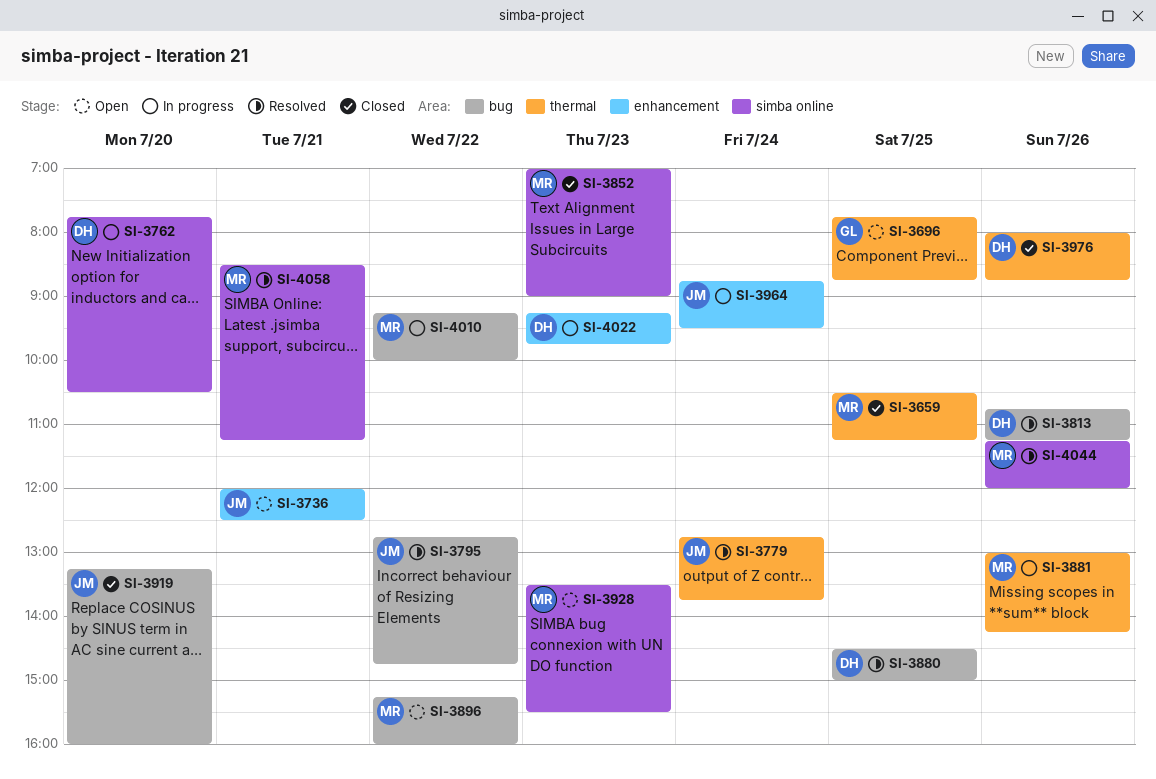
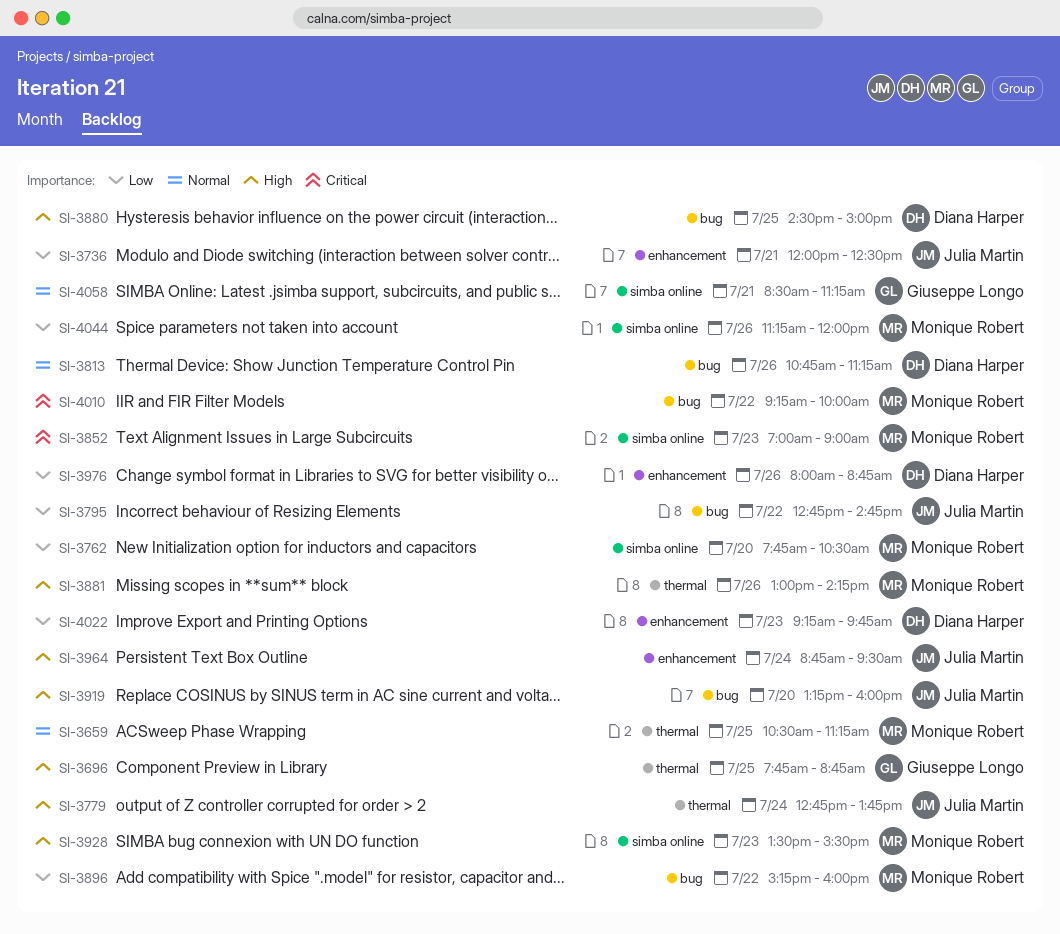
SI-3762, owner: Diana Harper -> Monique Robert
SI-3976, label: thermal -> enhancement
SI-4058, owner: Monique Robert -> Giuseppe Longo

